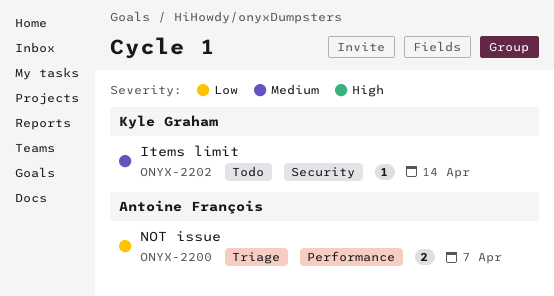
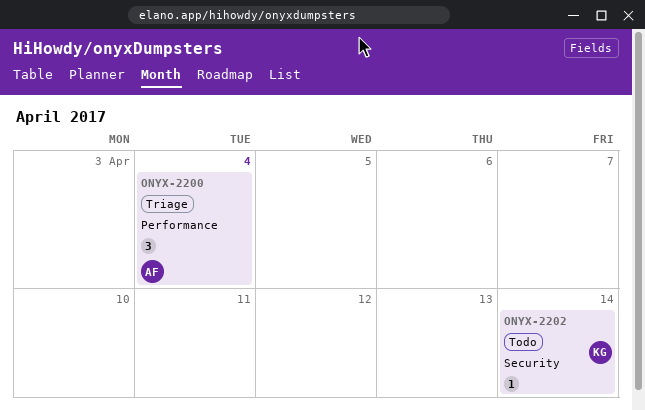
ONYX-2200, estimate: 2 -> 3
ONYX-2200, due: Apr 7 -> Apr 4

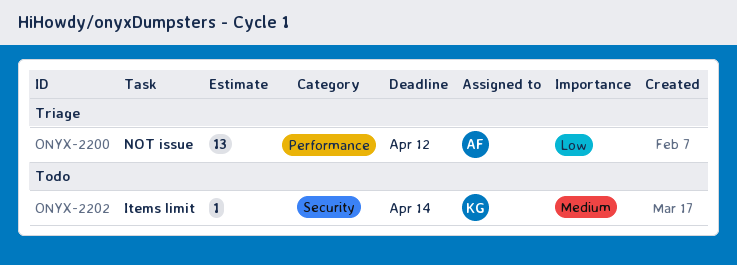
ONYX-2200, estimate: 3 -> 13
ONYX-2200, due: Apr 4 -> Apr 12

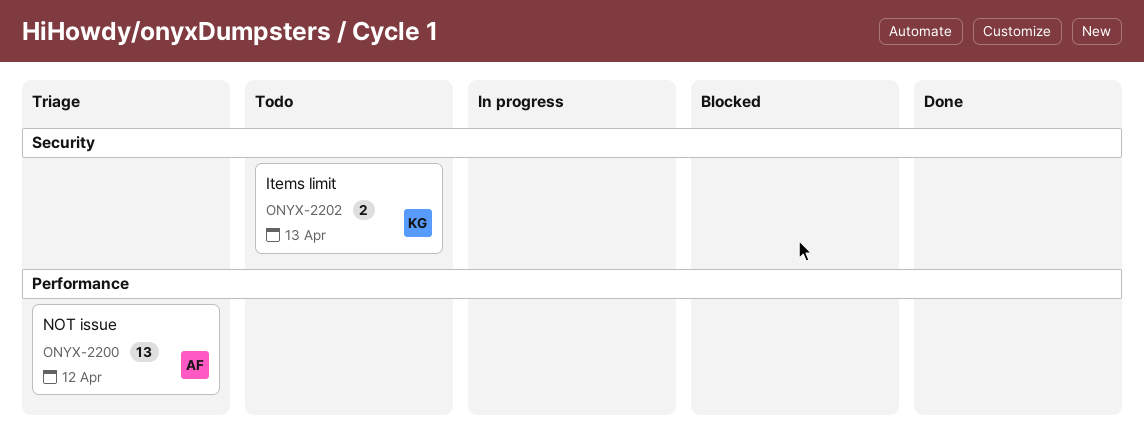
ONYX-2202, estimate: 1 -> 2
ONYX-2202, due: Apr 14 -> Apr 13

